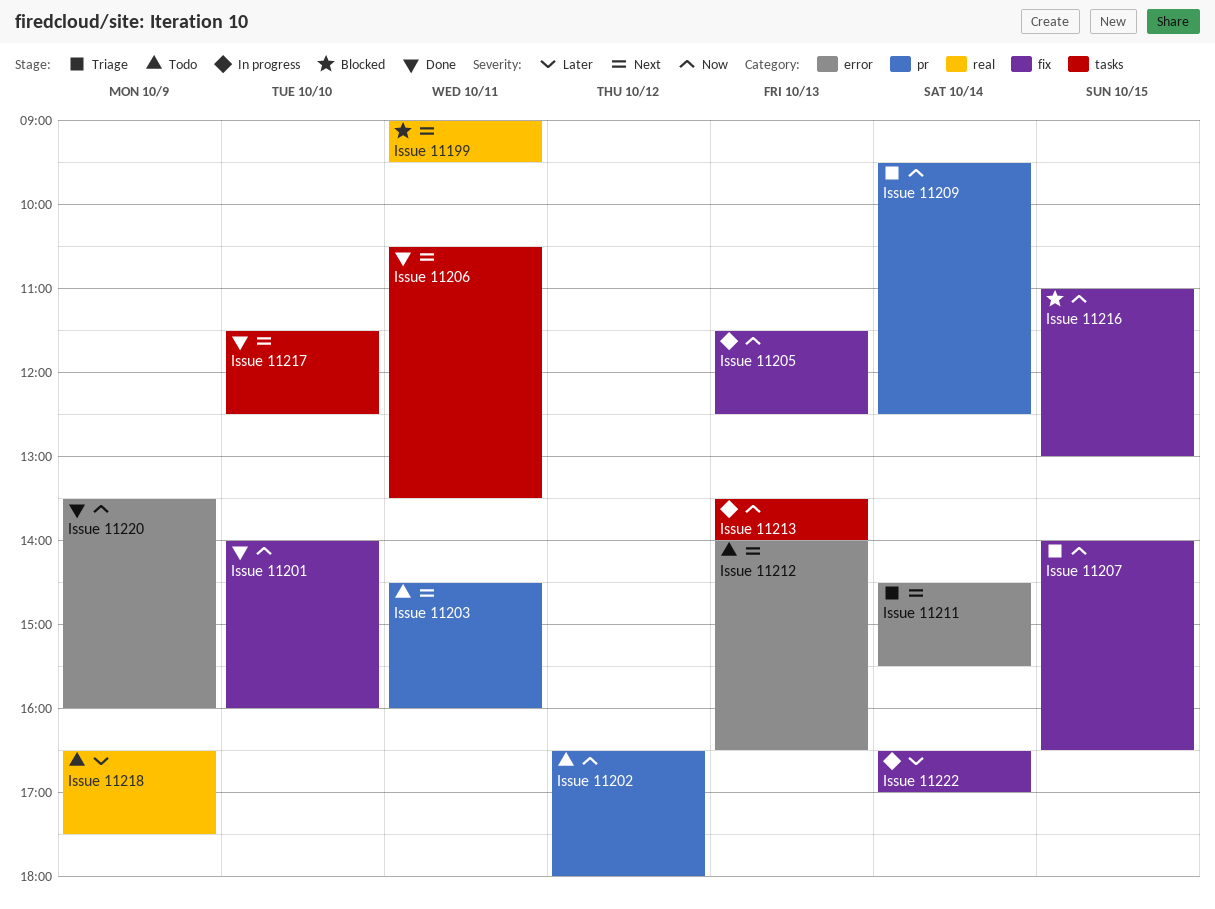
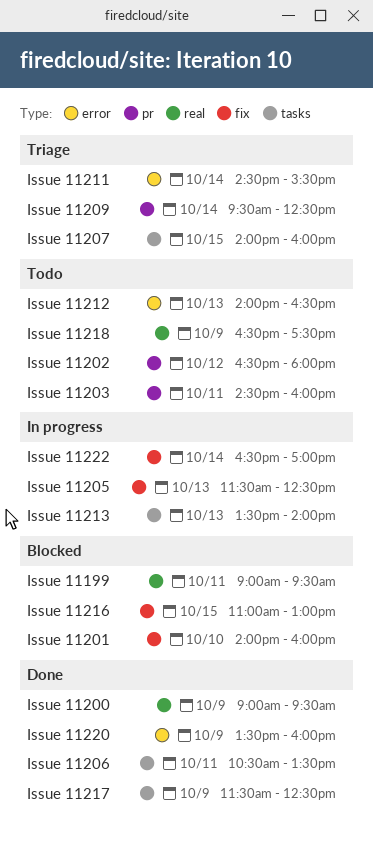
Issue 11200: none -> present
Issue 11201, status: Done -> Blocked
Issue 11207, label: fix -> tasks
Issue 11207, ends: 16:30 -> 16:00
Issue 11217, day: Oct 10 -> Oct 9

